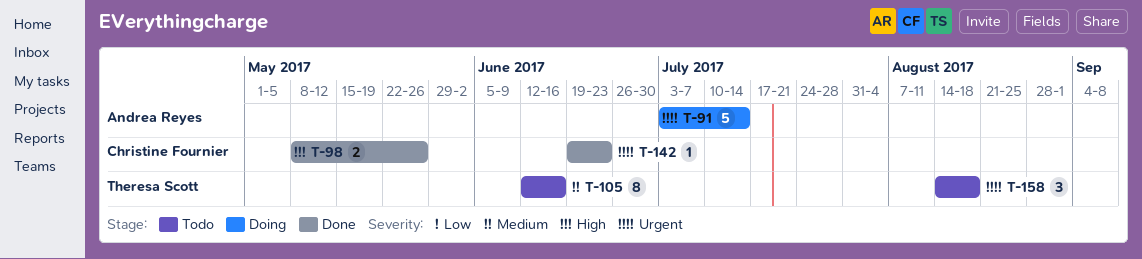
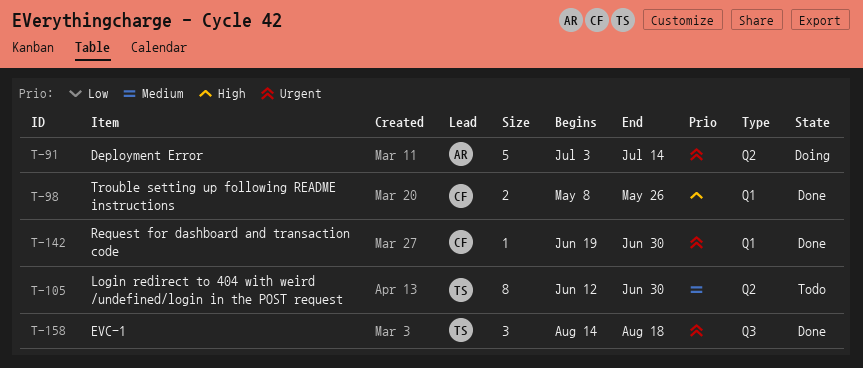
T-105, due: Jun 16 -> Jun 30
T-142, due: Jun 23 -> Jun 30
T-158, status: Todo -> Done

